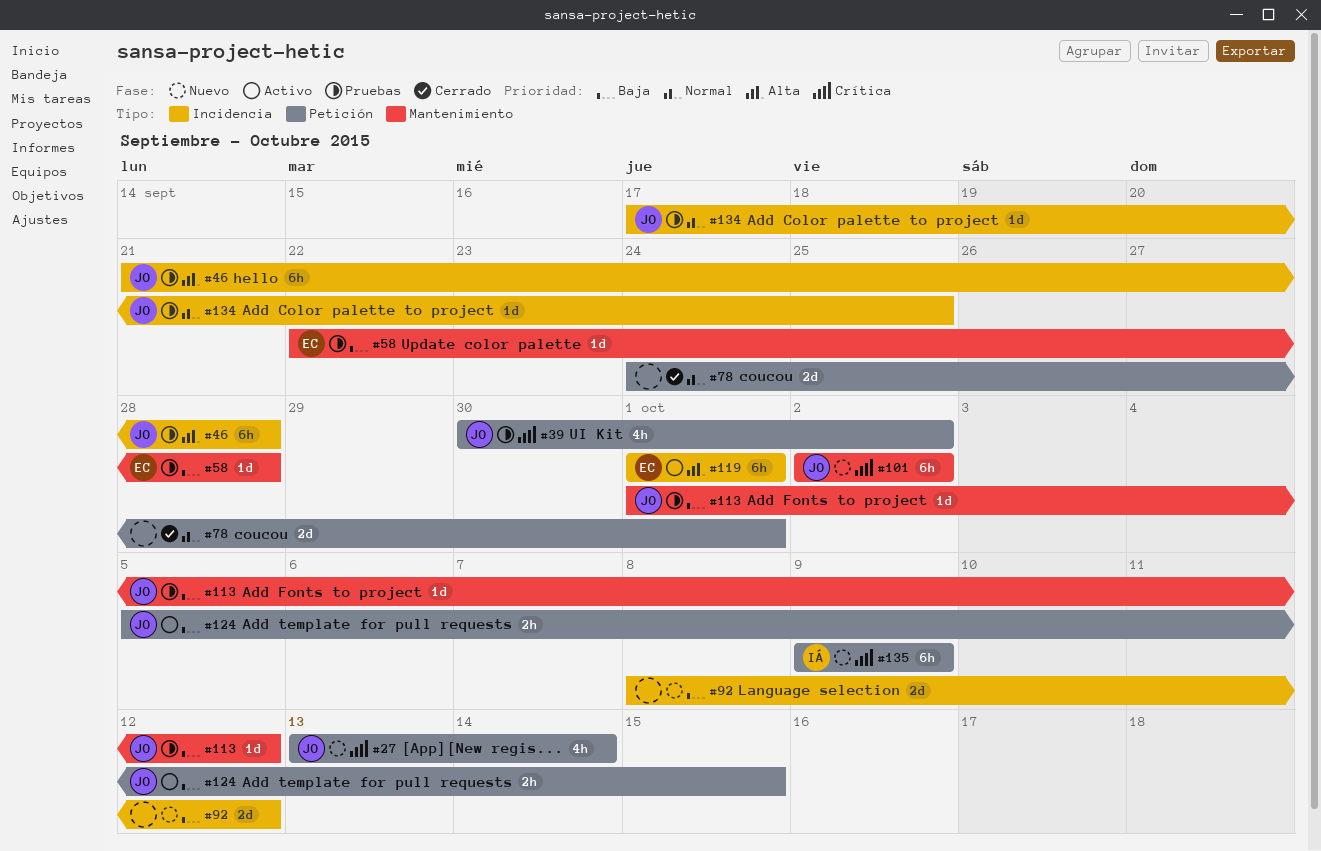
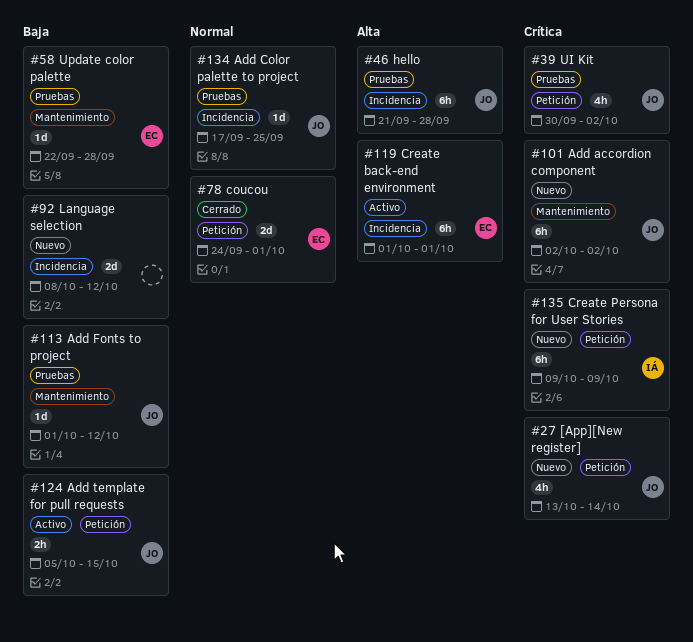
#78, owner: none -> EC

